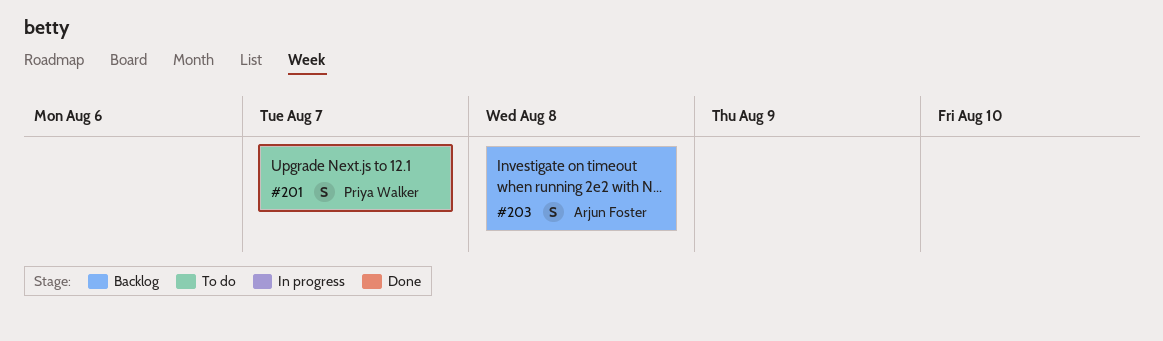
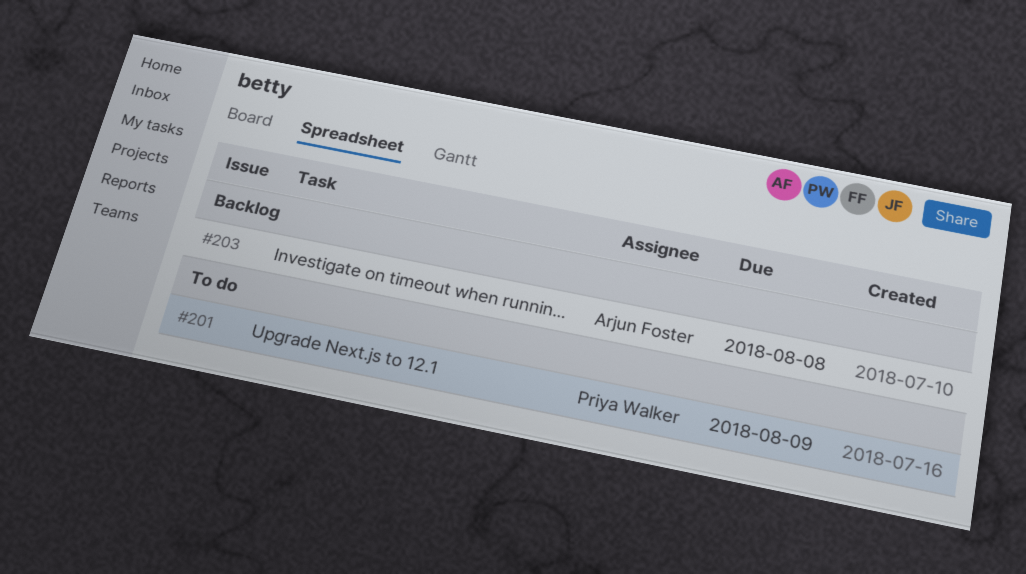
#201, due: Aug 7 -> Aug 9

